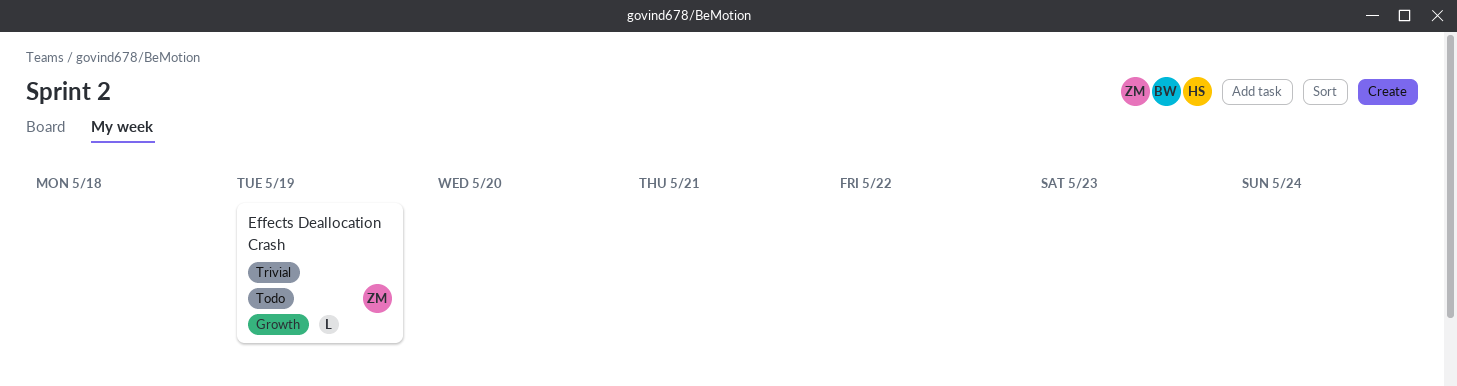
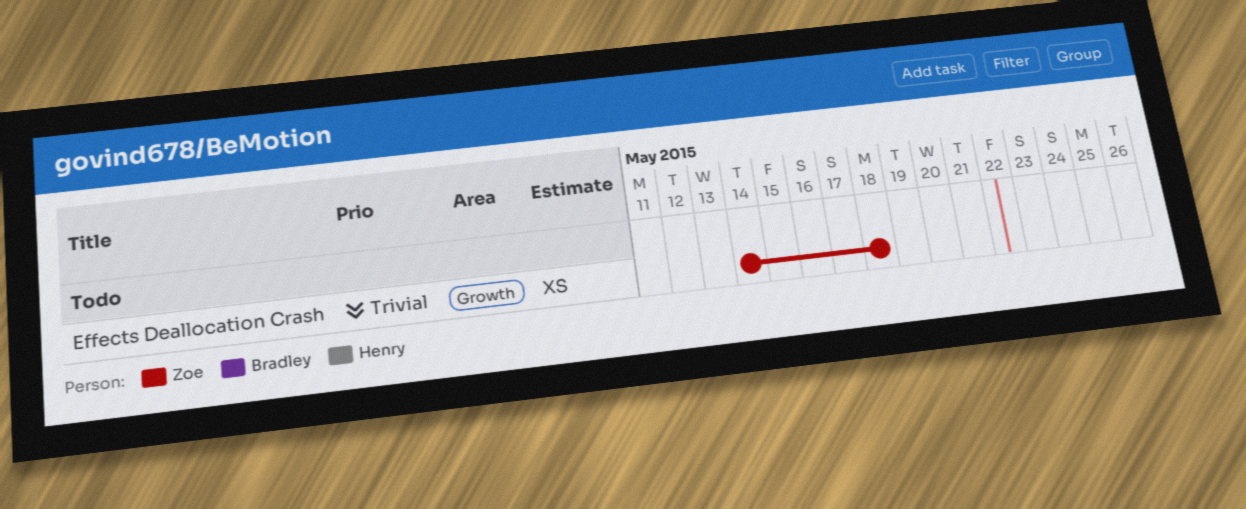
Effects Deallocation Crash, estimate: L -> XS
Effects Deallocation Crash, due: May 19 -> May 18

